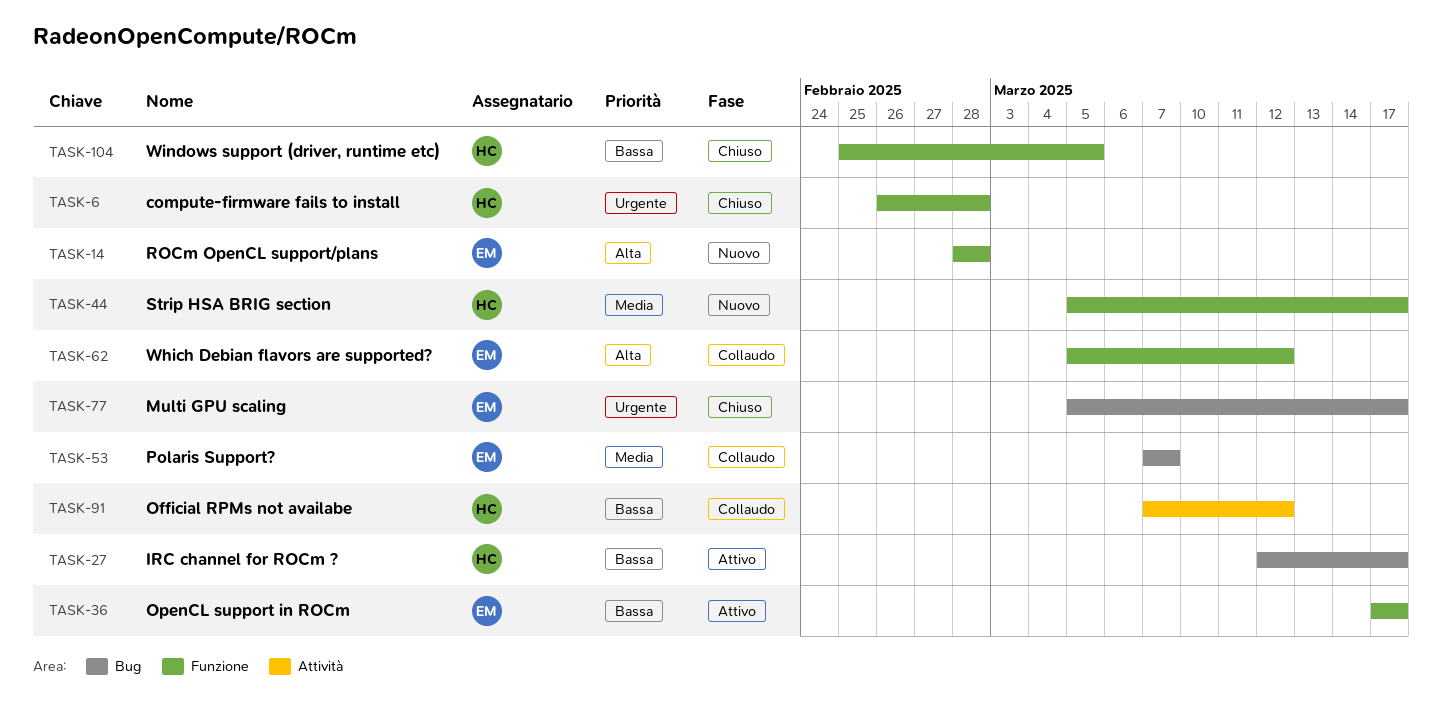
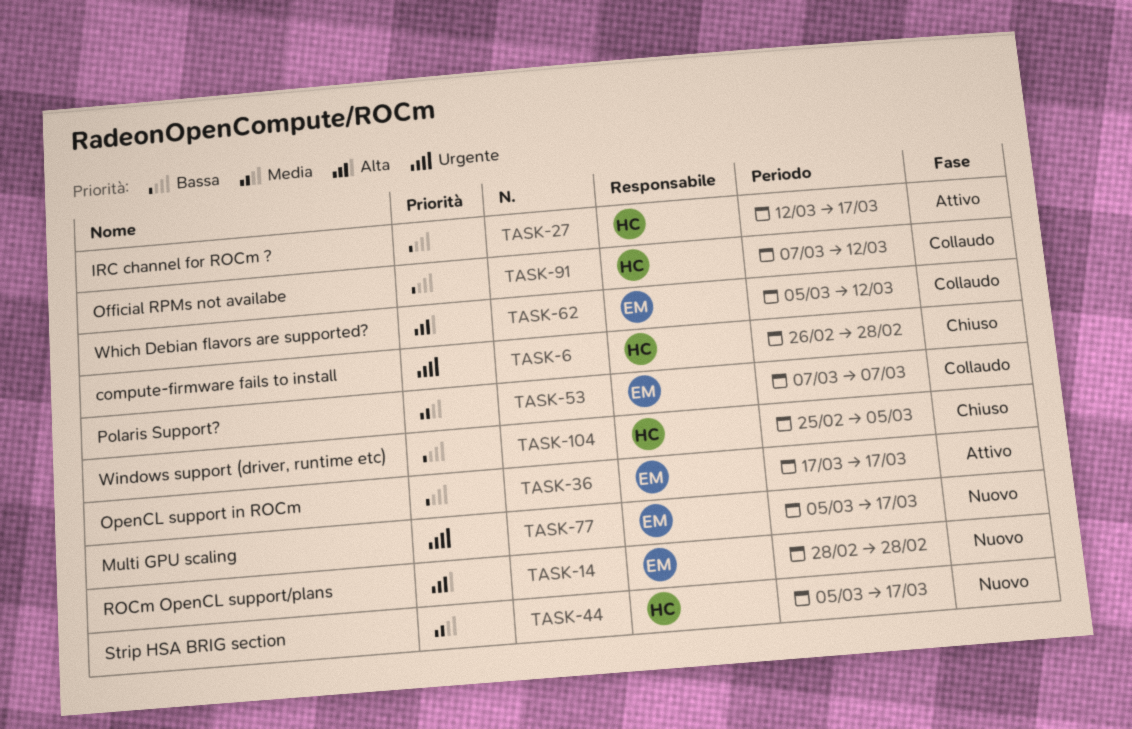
TASK-77, status: Chiuso -> Nuovo

